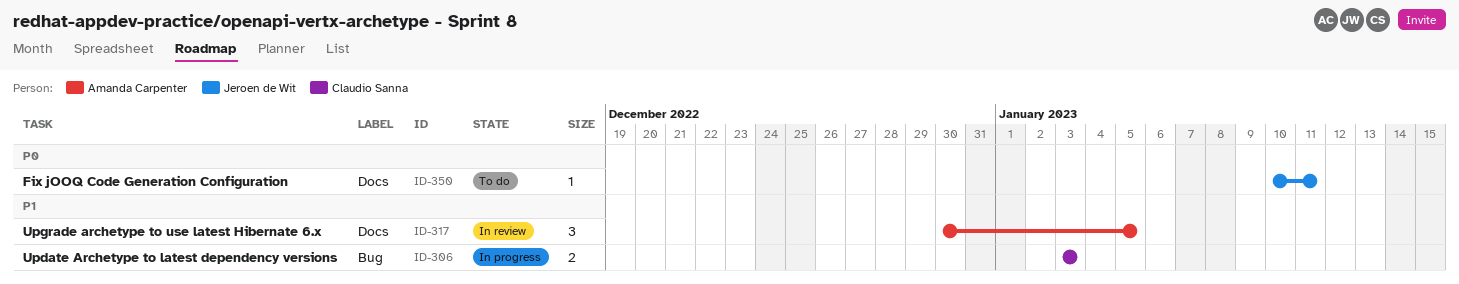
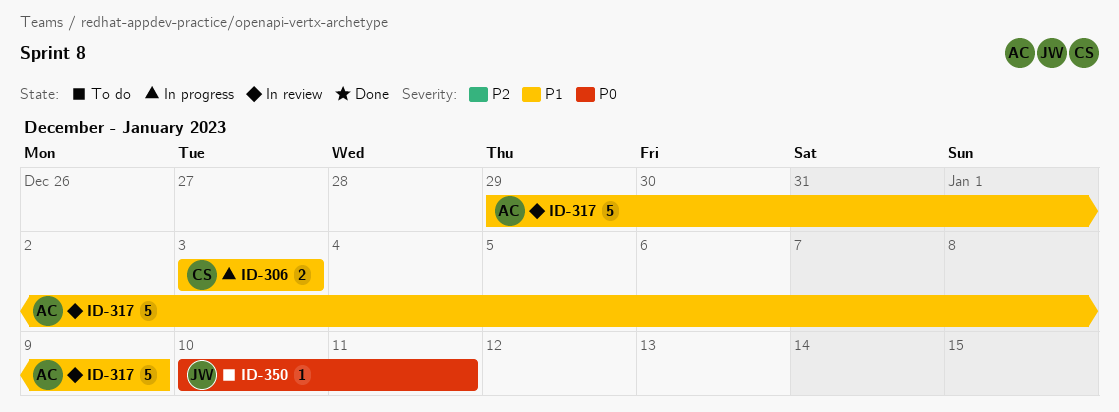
ID-317, estimate: 3 -> 5
ID-317, start: Dec 30 -> Dec 29
ID-317, due: Jan 5 -> Jan 9

